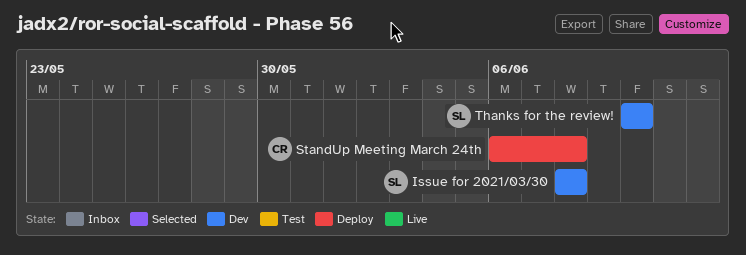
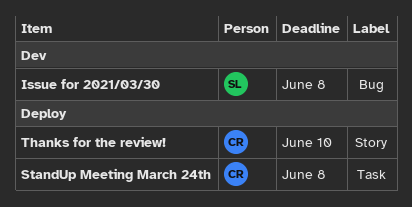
Thanks for the review!, status: Dev -> Deploy
Thanks for the review!, owner: SL -> CR

